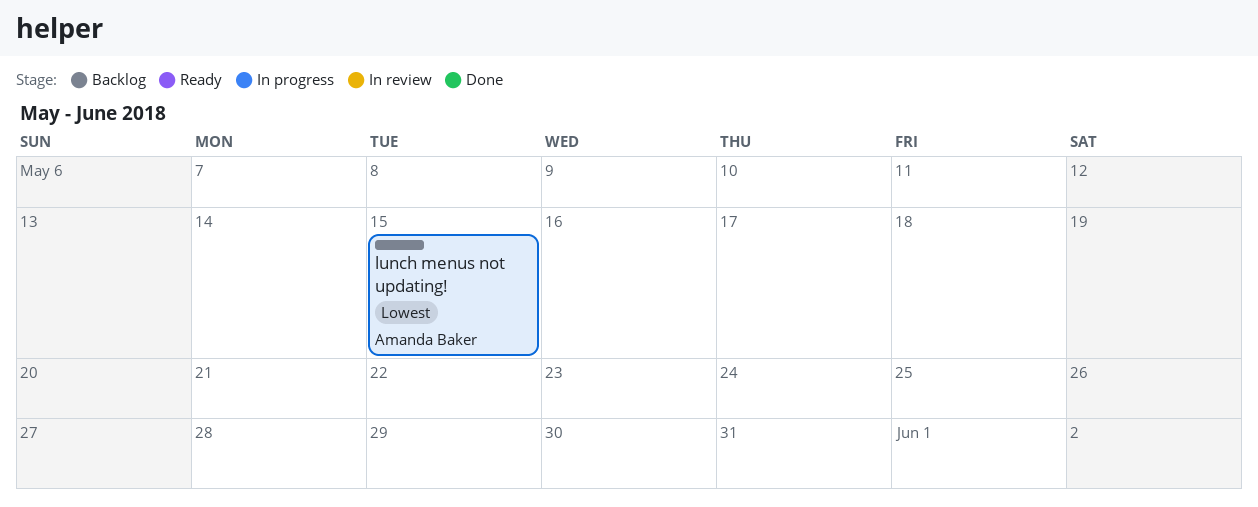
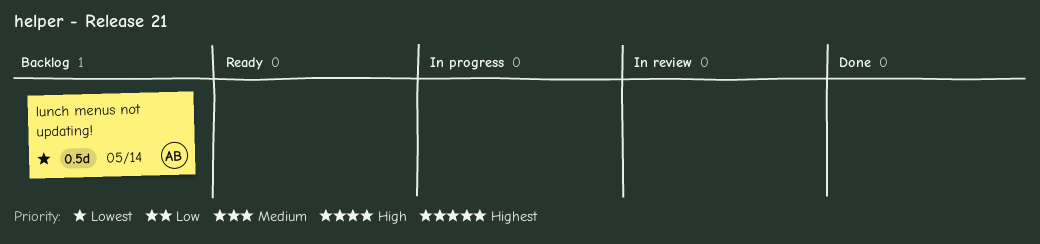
lunch menus not updating!, due: May 15 -> May 14

